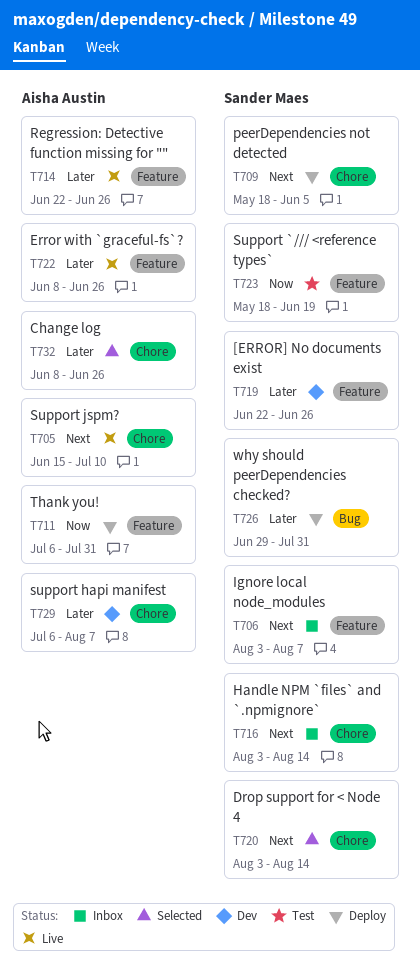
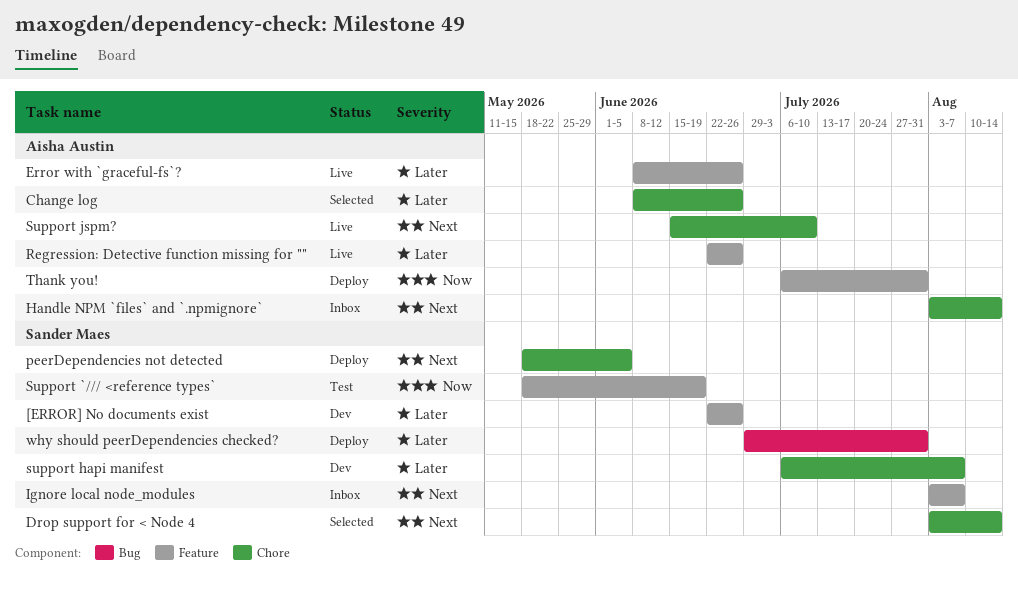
Handle NPM `files` and `.npmignore`, owner: Sander Maes -> Aisha Austin
support hapi manifest, owner: Aisha Austin -> Sander Maes

